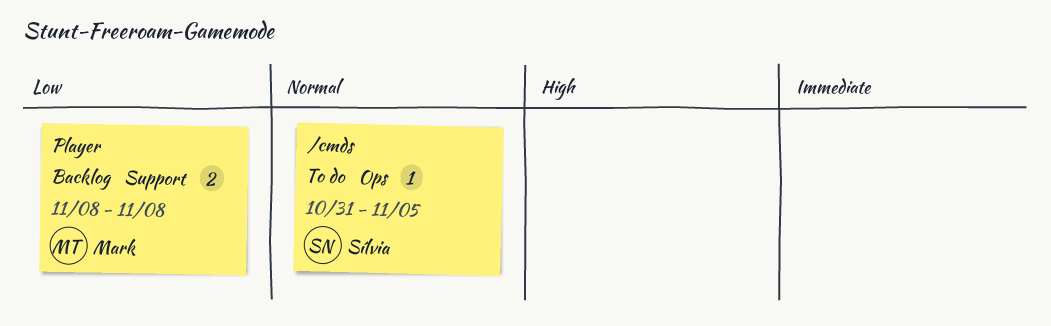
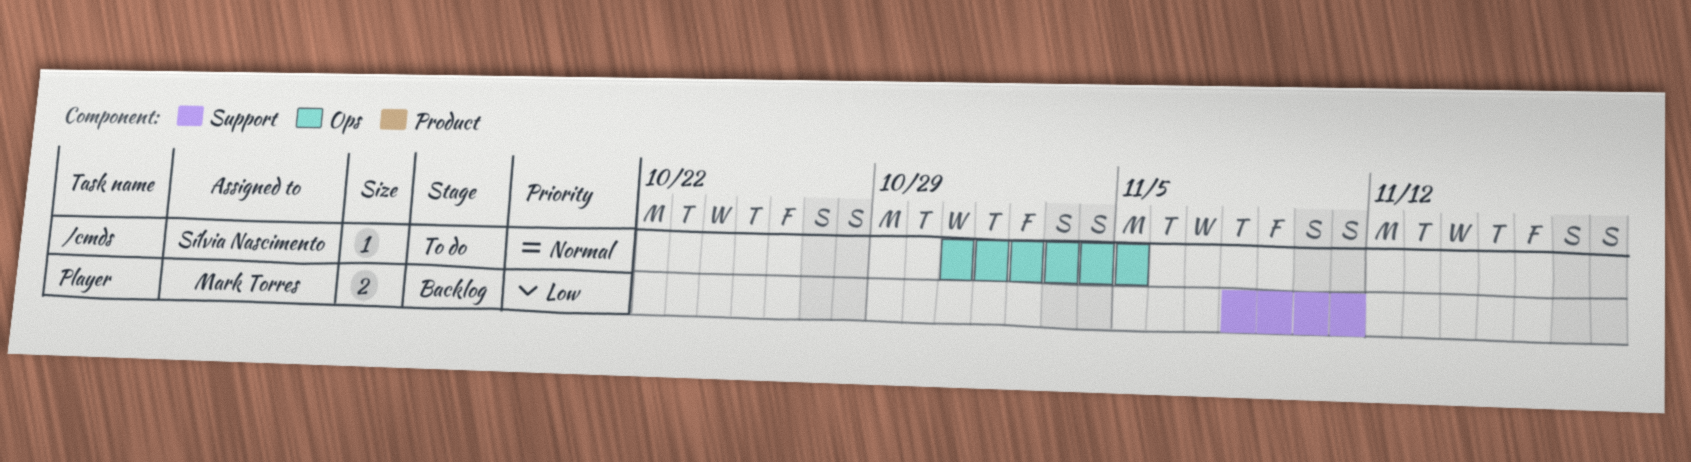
Player, due: Nov 8 -> Nov 11

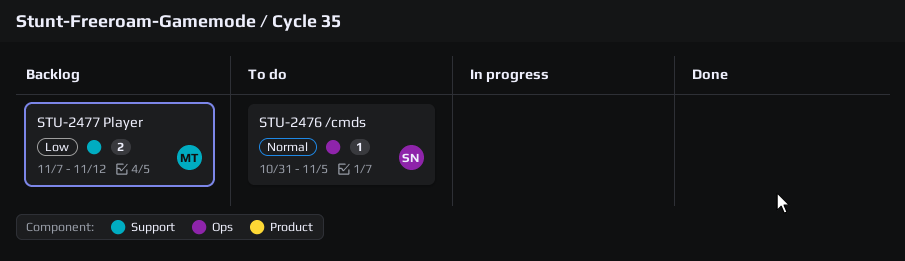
Player, start: Nov 8 -> Nov 7
Player, due: Nov 11 -> Nov 12

